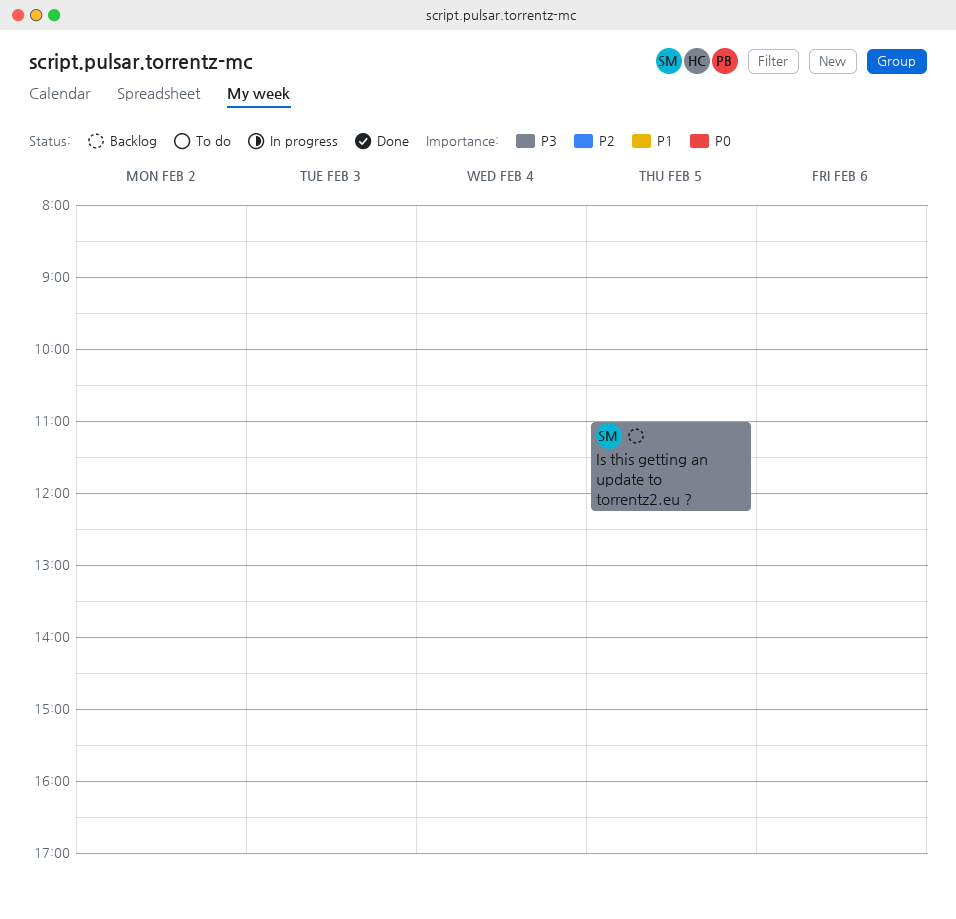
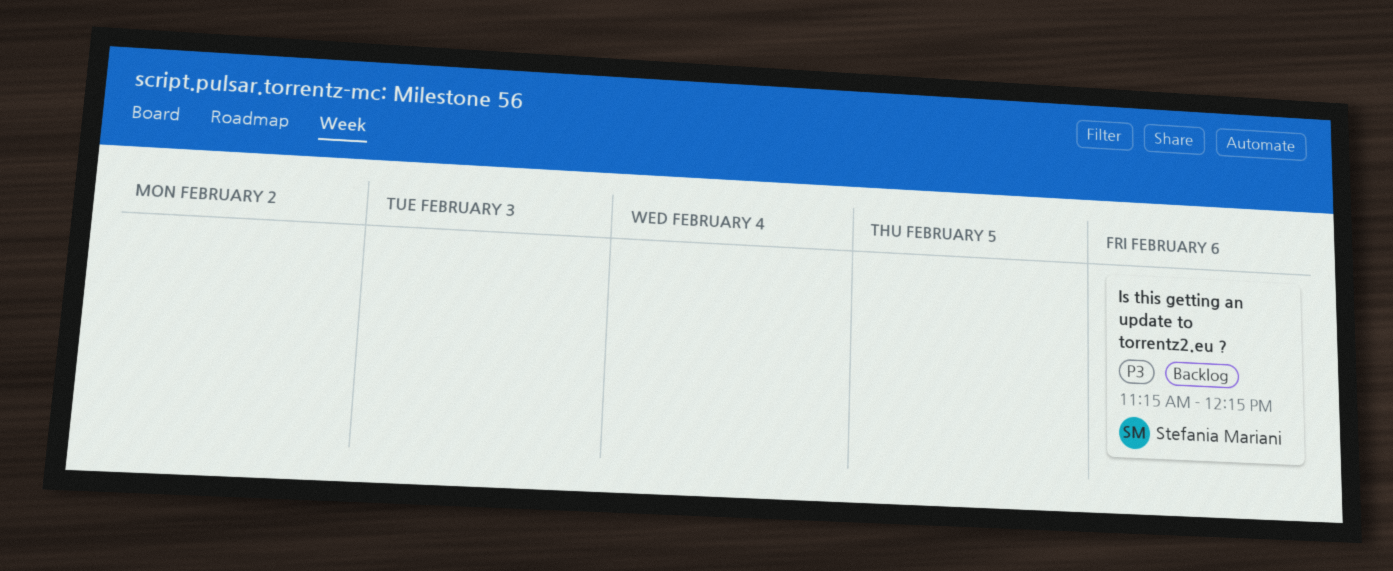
Is this getting an update to torrentz2.eu ?, day: Feb 5 -> Feb 6
Is this getting an update to torrentz2.eu ?, begins: 11:00 -> 11:15

